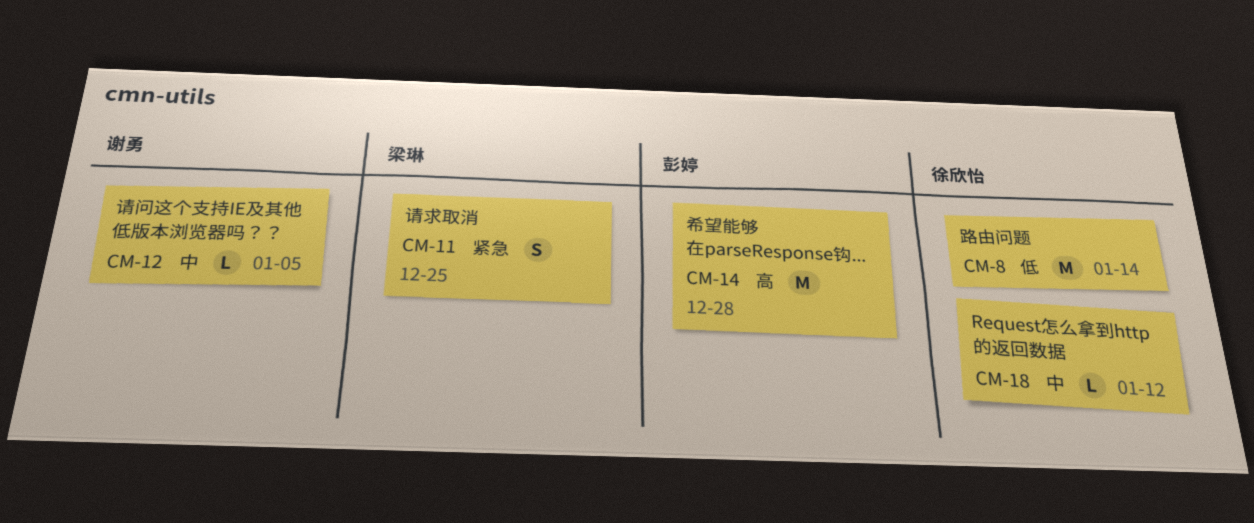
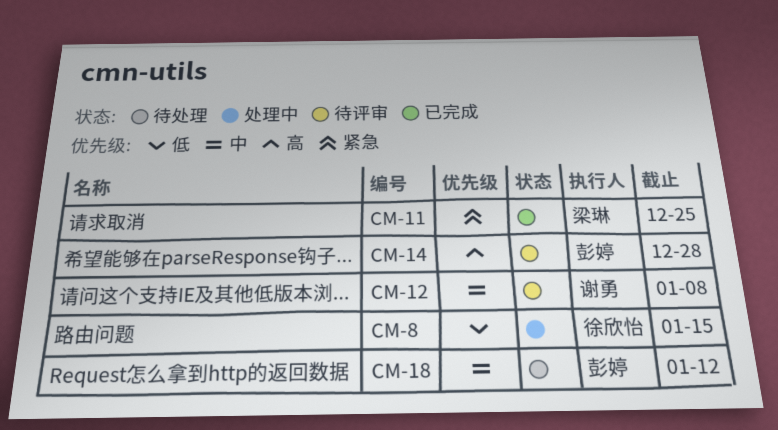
CM-8, due: Jan 14 -> Jan 15
CM-12, due: Jan 5 -> Jan 8
CM-18, owner: 徐欣怡 -> 彭婷

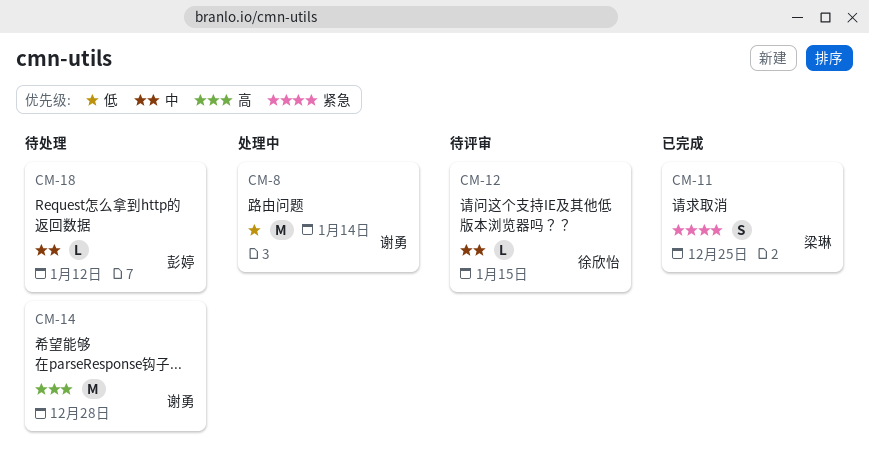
CM-8, owner: 徐欣怡 -> 谢勇
CM-8, due: Jan 15 -> Jan 14
CM-12, owner: 谢勇 -> 徐欣怡
CM-12, due: Jan 8 -> Jan 15
CM-14, status: 待评审 -> 待处理
CM-14, owner: 彭婷 -> 谢勇

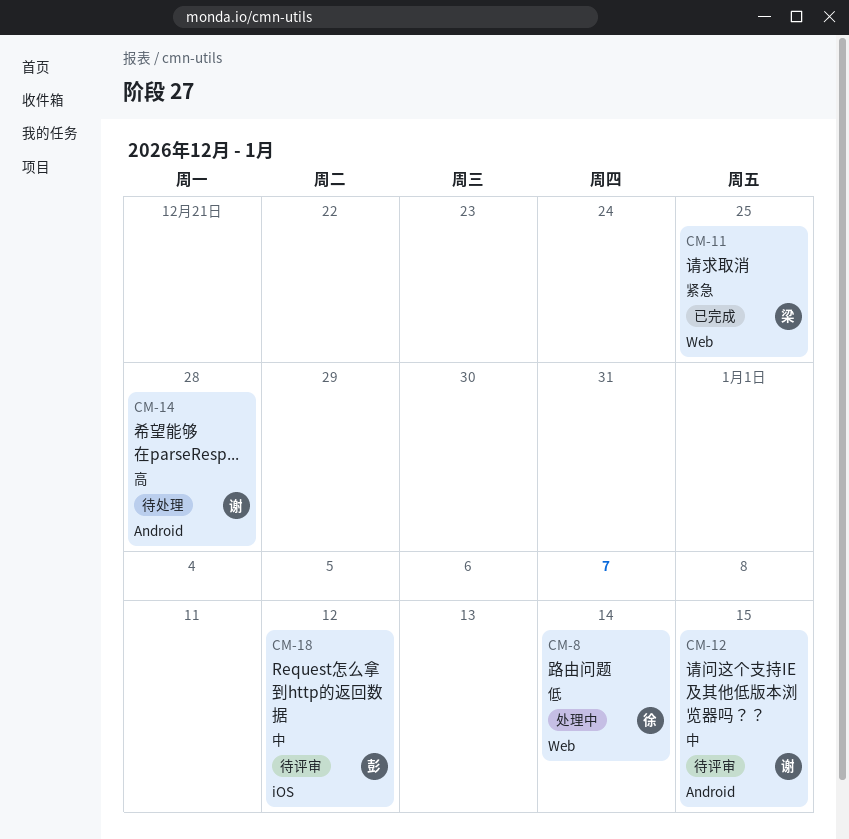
CM-8, owner: 谢勇 -> 徐欣怡
CM-12, owner: 徐欣怡 -> 谢勇
CM-18, status: 待处理 -> 待评审

